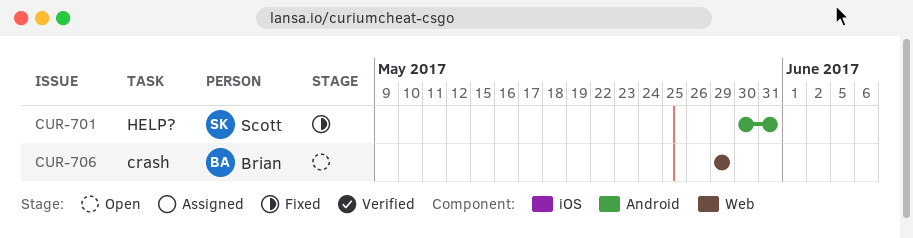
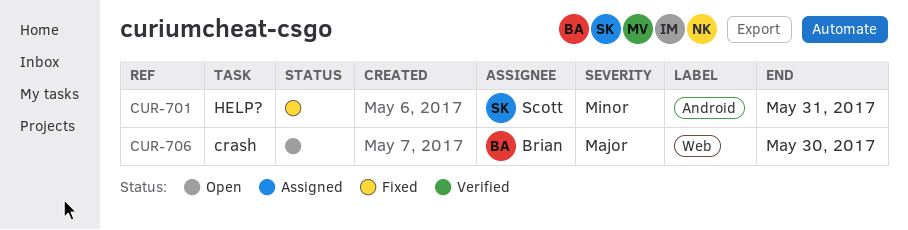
CUR-706, due: May 29 -> May 30

